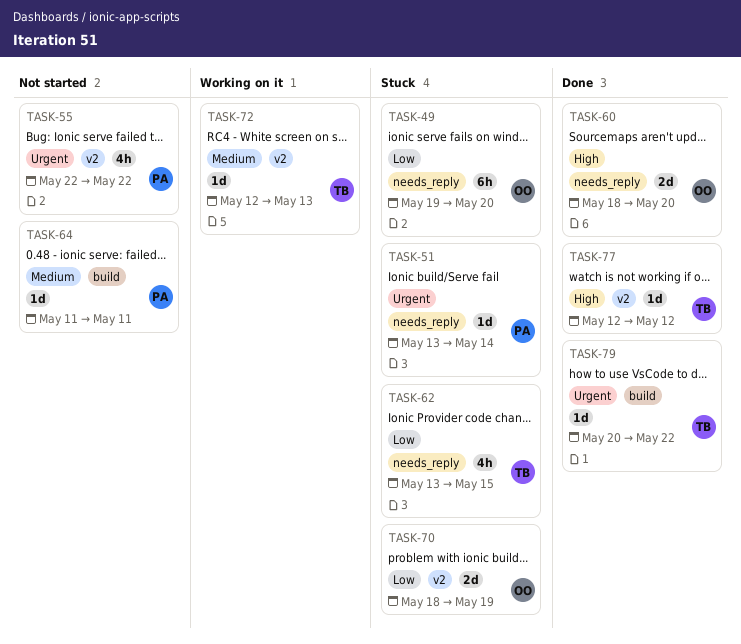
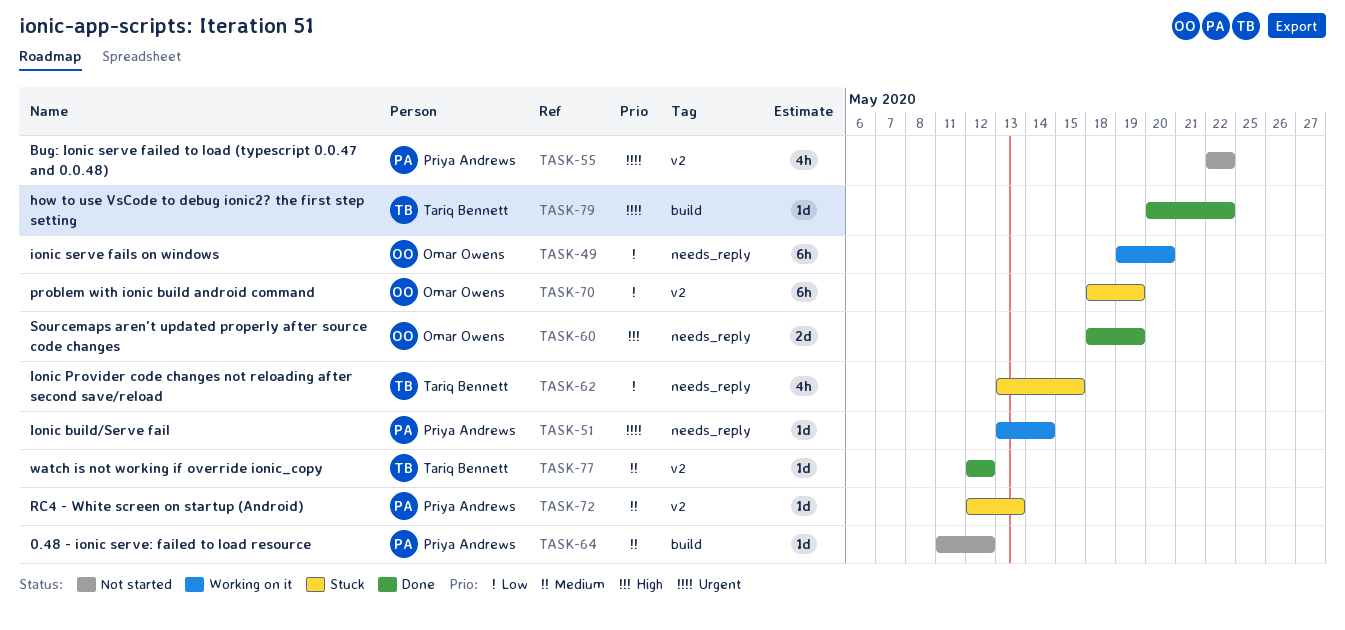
TASK-49, status: Stuck -> Working on it
TASK-51, status: Stuck -> Working on it
TASK-60, due: May 20 -> May 19
TASK-64, due: May 11 -> May 12
TASK-70, estimate: 2d -> 6h
TASK-72, status: Working on it -> Stuck
TASK-72, owner: Tariq Bennett -> Priya Andrews
TASK-77, priority: High -> Medium

